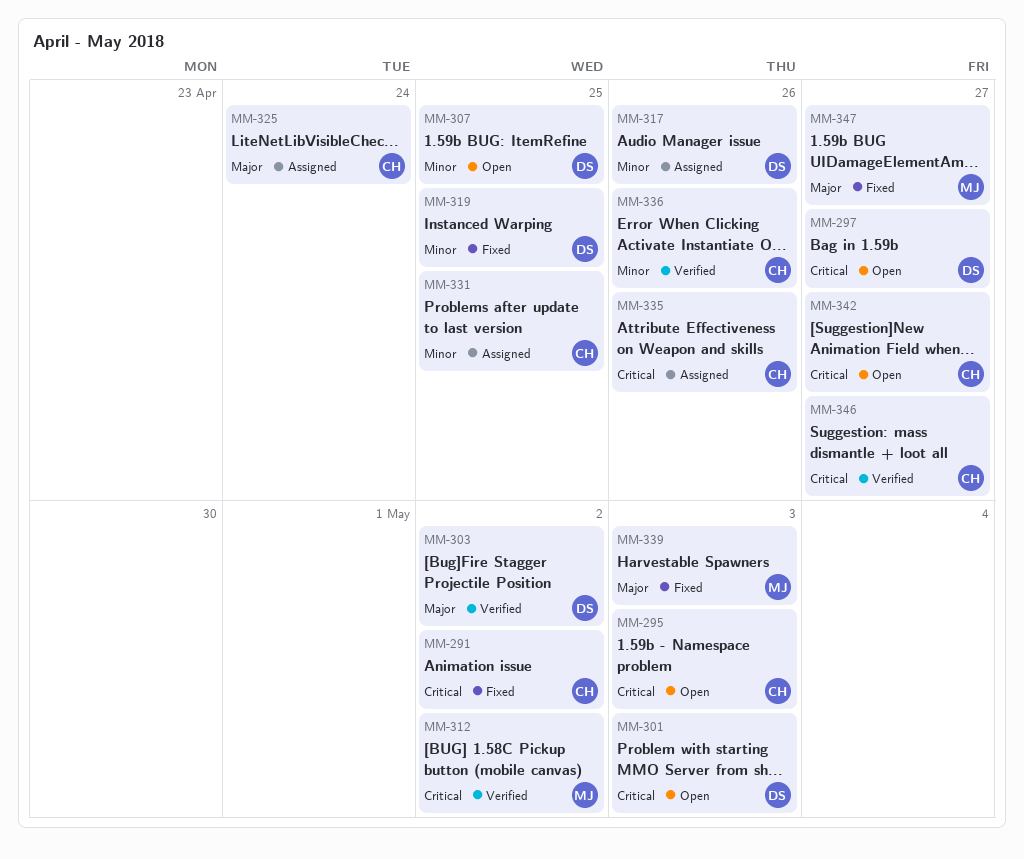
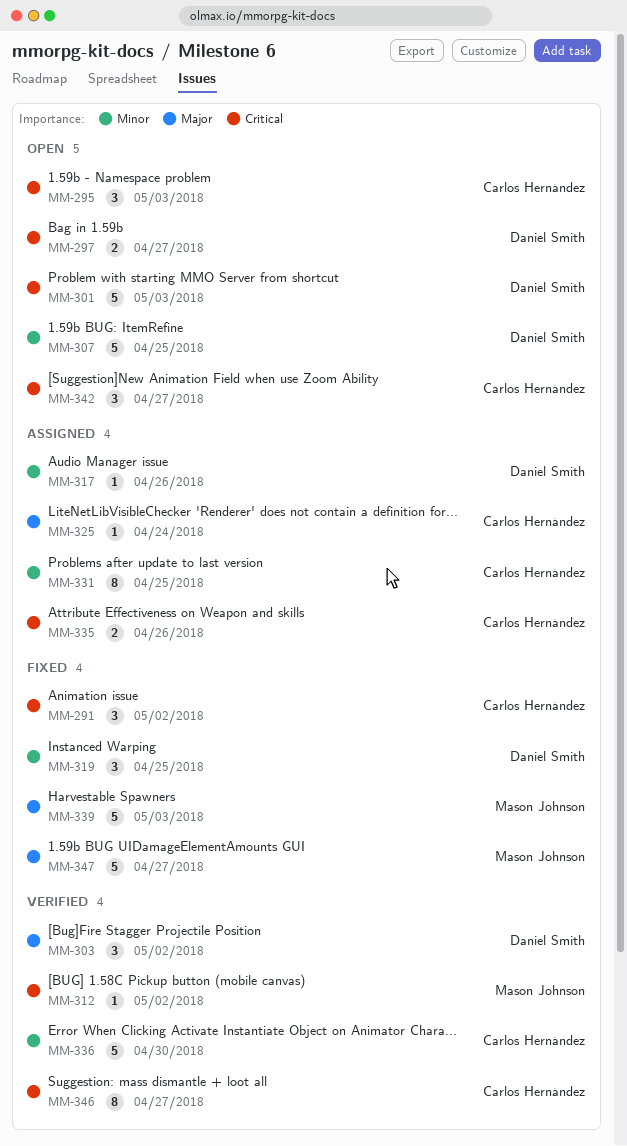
MM-336, due: Apr 26 -> Apr 30

